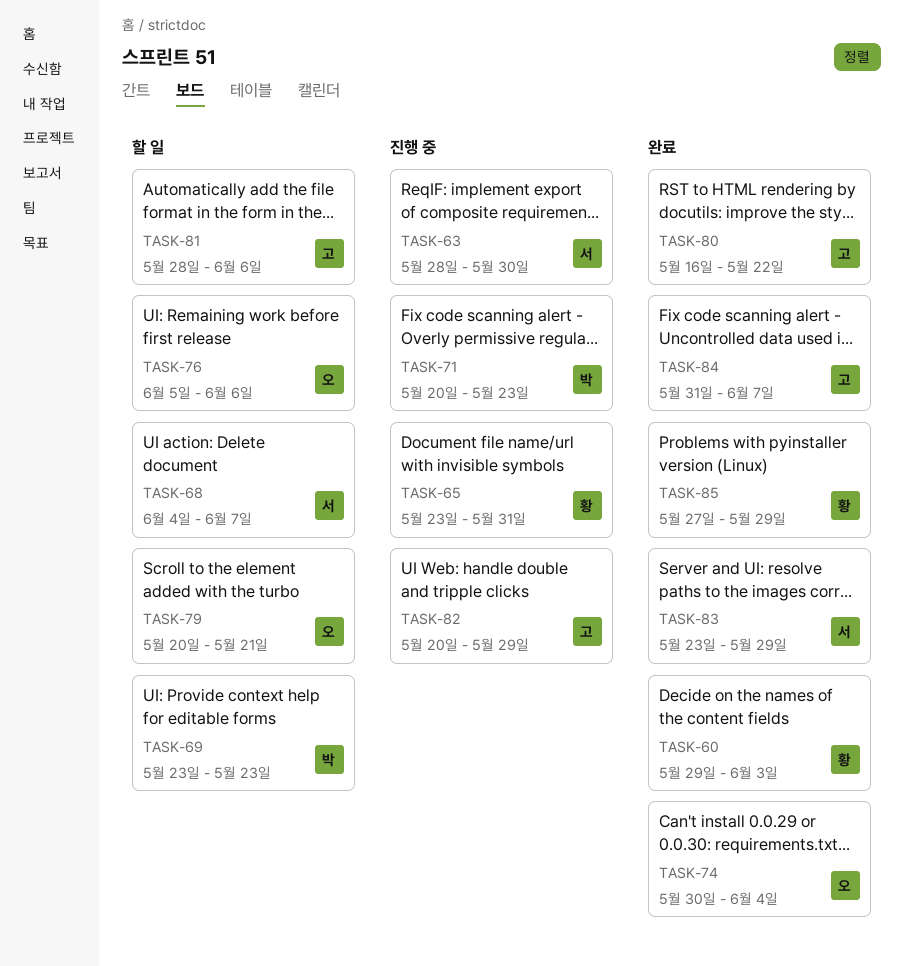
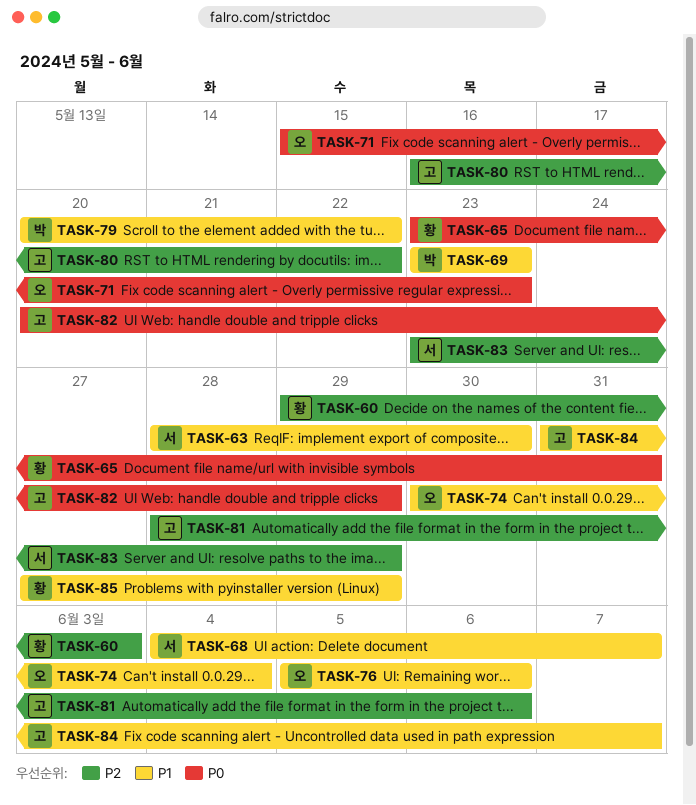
TASK-71, owner: 박 -> 오
TASK-71, start: May 20 -> May 15
TASK-79, owner: 오 -> 박
TASK-79, due: May 21 -> May 22

